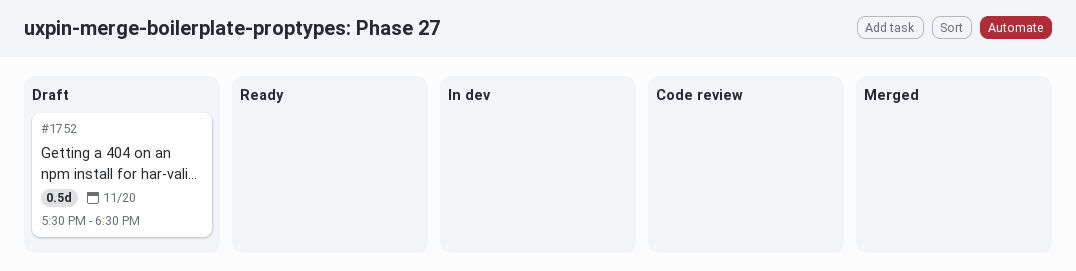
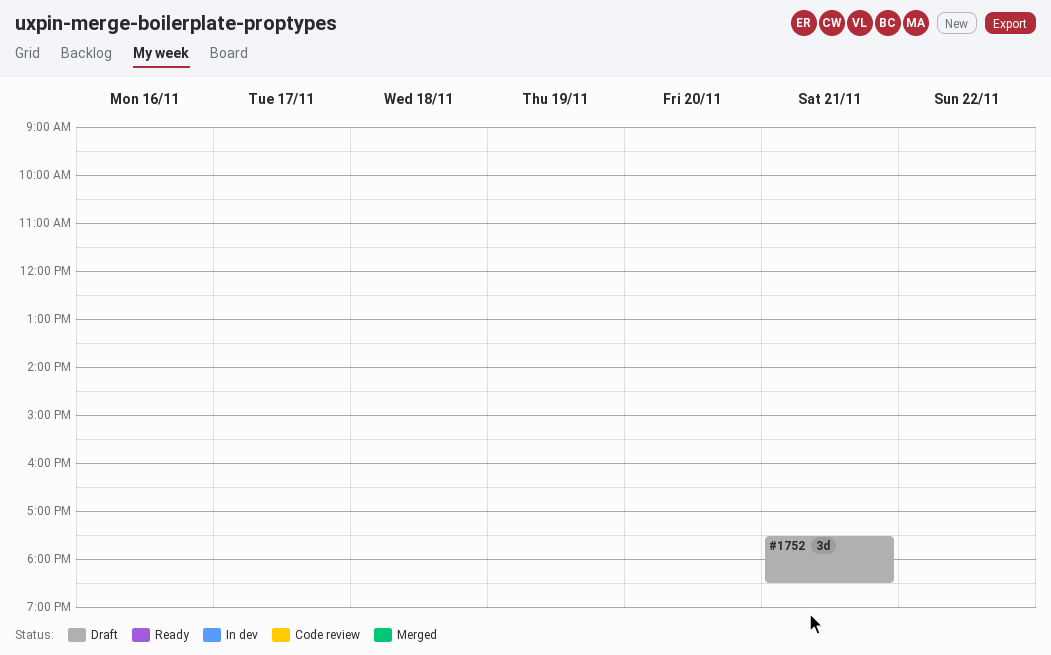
#1752, estimate: 0.5d -> 3d
#1752, day: Nov 20 -> Nov 21

